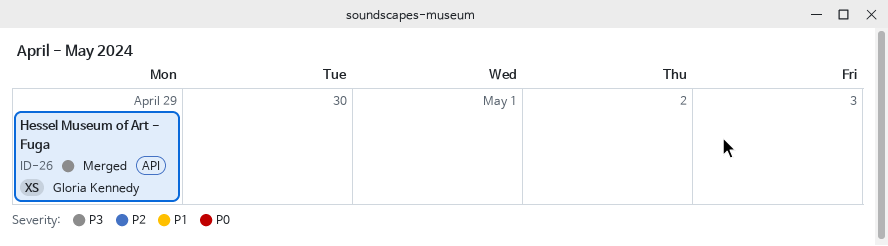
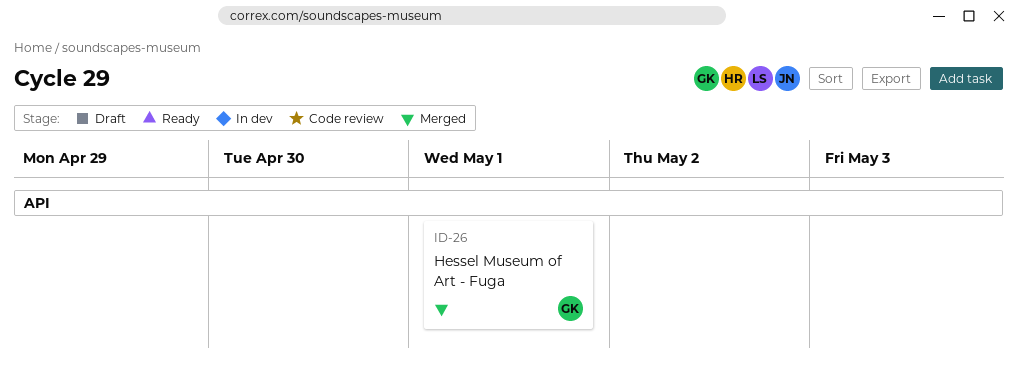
ID-26, due: Apr 29 -> May 1

